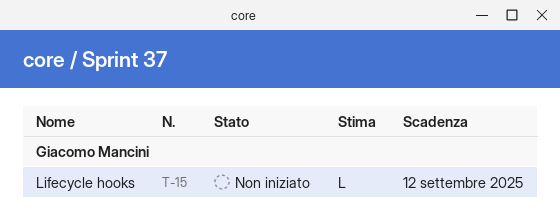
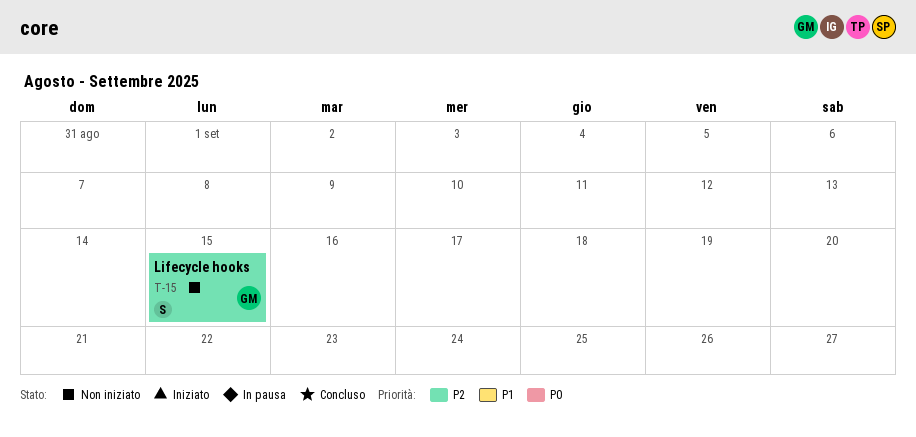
T-15, estimate: L -> S
T-15, due: Sep 12 -> Sep 15

